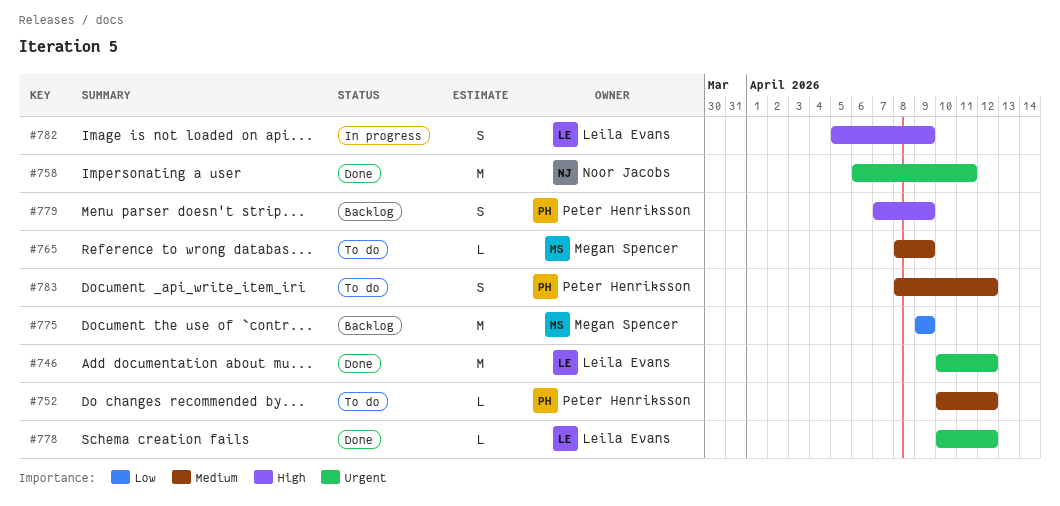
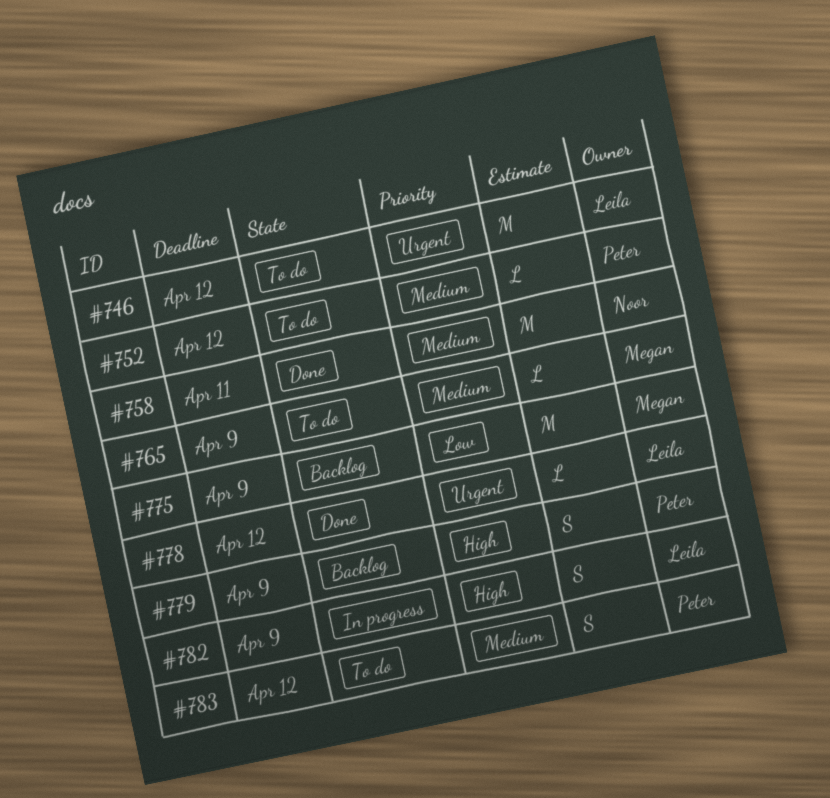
#746, status: Done -> To do
#758, priority: Urgent -> Medium

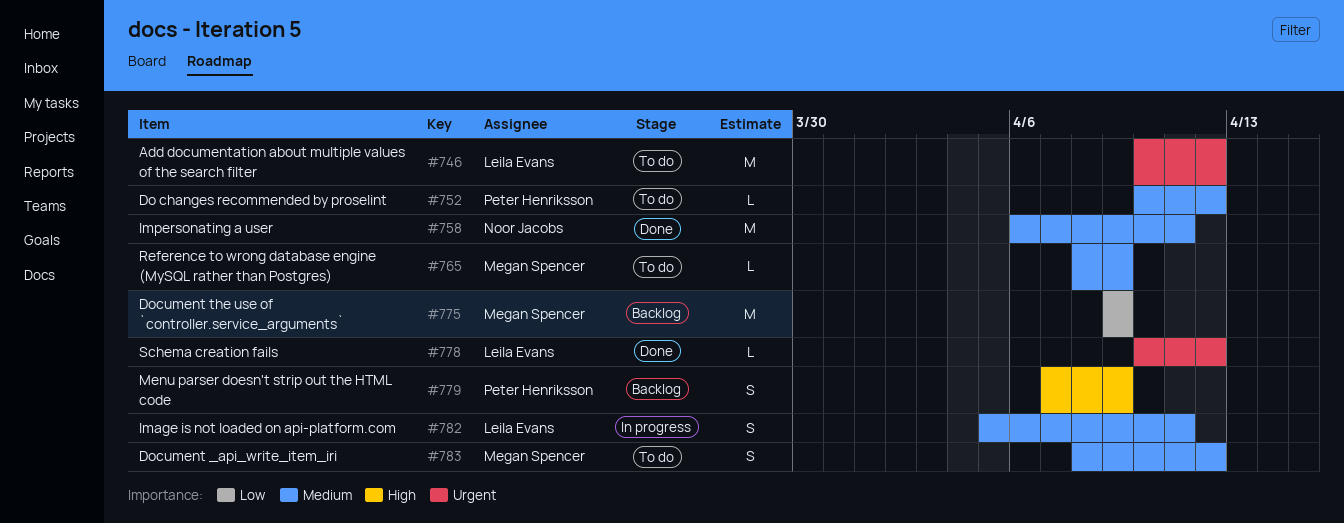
#782, priority: High -> Medium
#782, due: Apr 9 -> Apr 11
#783, owner: Peter Henriksson -> Megan Spencer

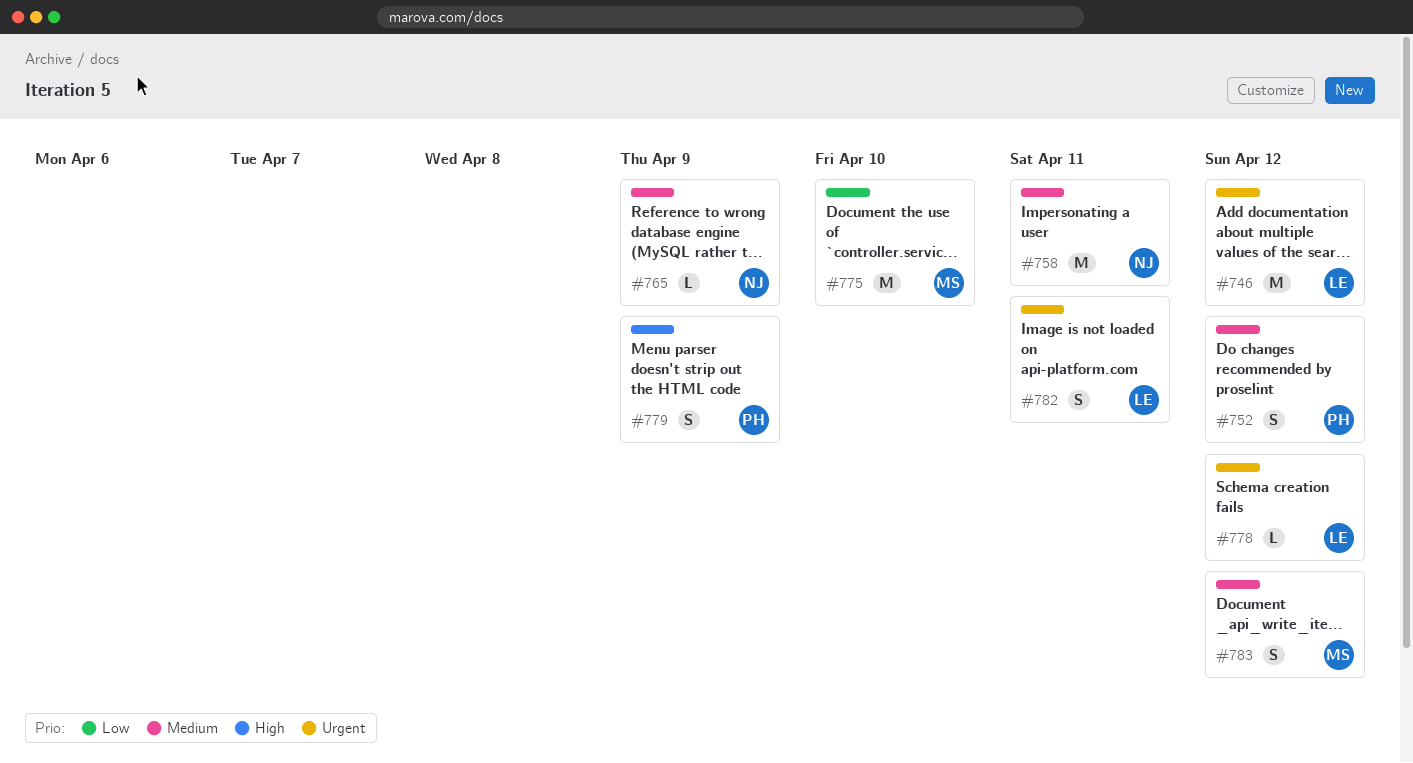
#752, estimate: L -> S
#765, owner: Megan Spencer -> Noor Jacobs
#775, due: Apr 9 -> Apr 10
#782, priority: Medium -> Urgent

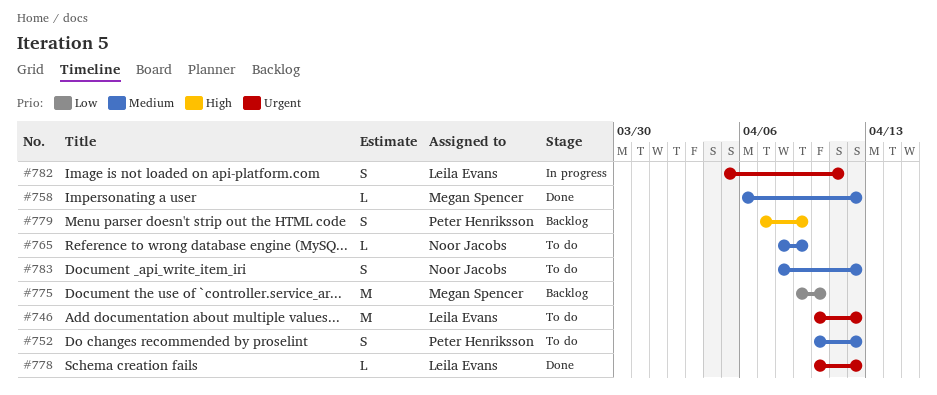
#758, owner: Noor Jacobs -> Megan Spencer
#758, estimate: M -> L
#758, due: Apr 11 -> Apr 12
#783, owner: Megan Spencer -> Noor Jacobs

